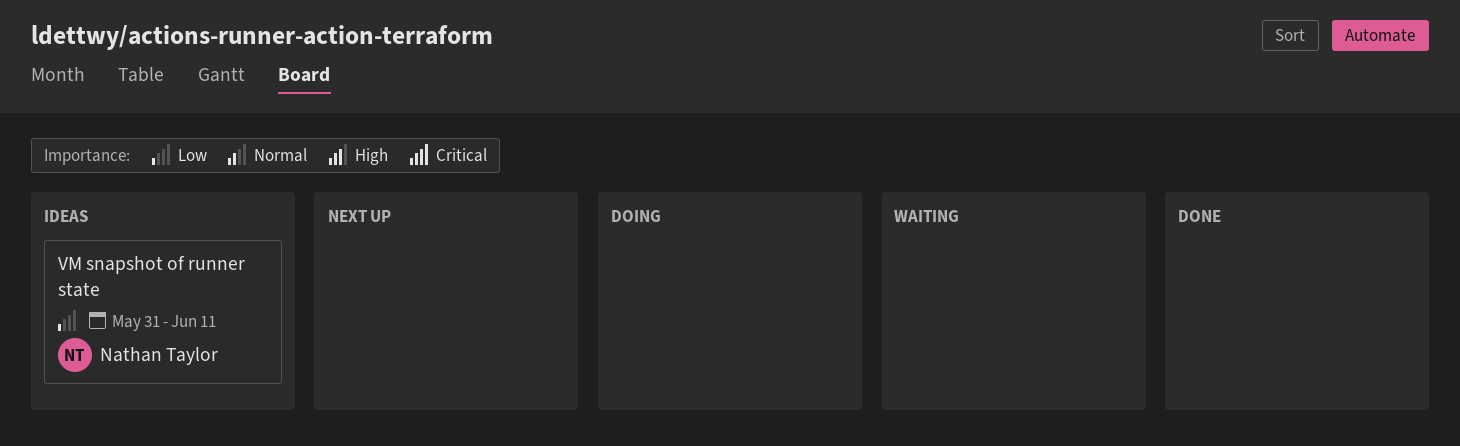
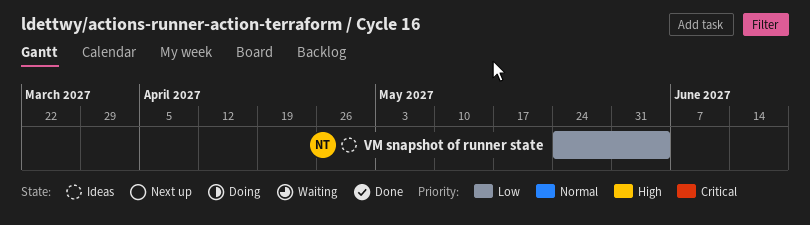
VM snapshot of runner state, start: May 31 -> May 24
VM snapshot of runner state, due: Jun 11 -> Jun 4

